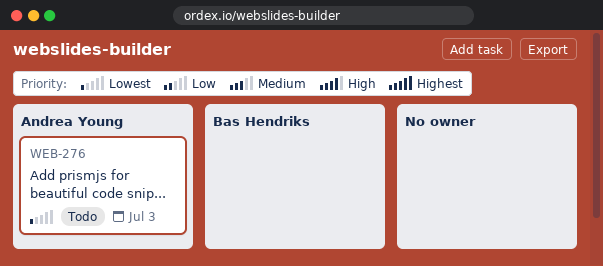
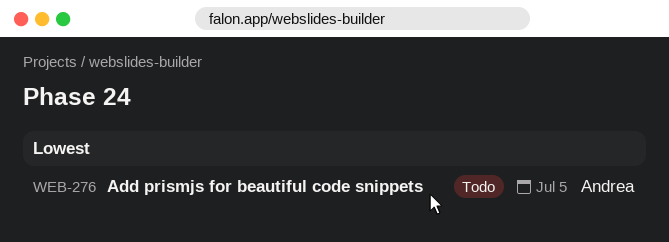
WEB-276, due: Jul 3 -> Jul 5

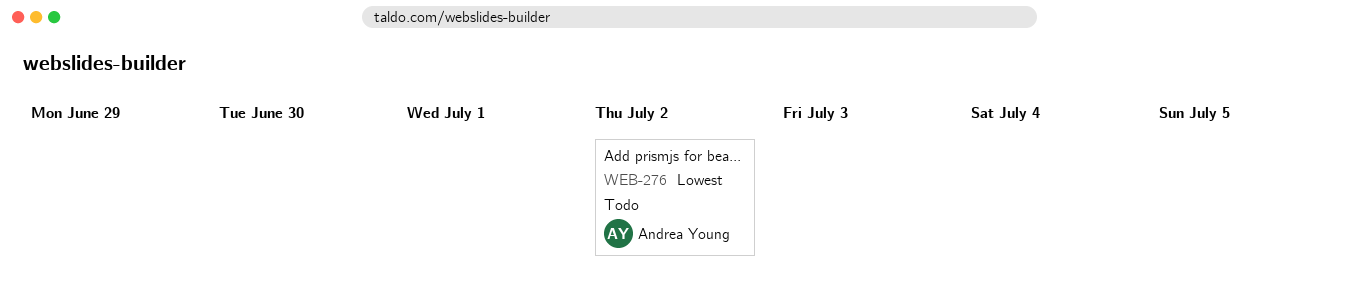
WEB-276, due: Jul 5 -> Jul 2

